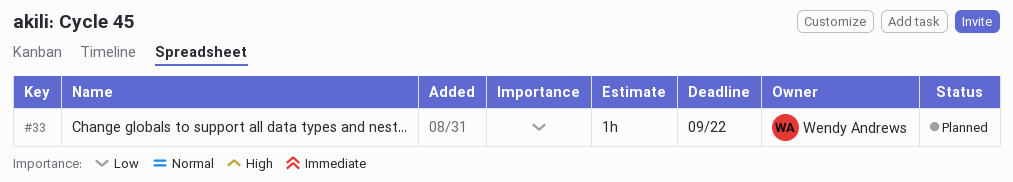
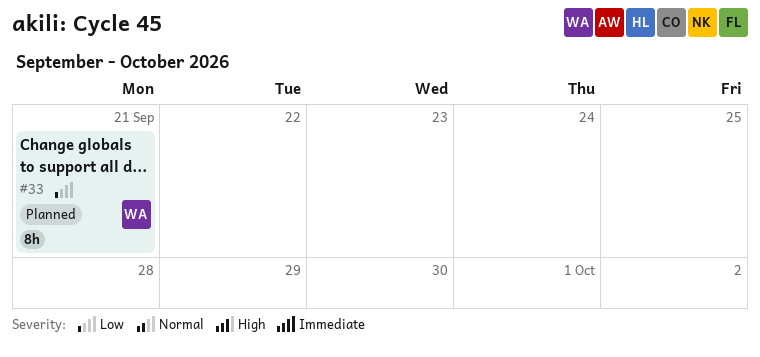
#33, estimate: 1h -> 8h
#33, due: Sep 22 -> Sep 21

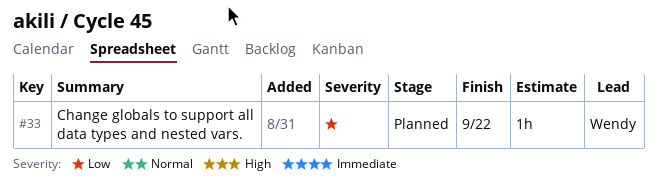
#33, estimate: 8h -> 1h
#33, due: Sep 21 -> Sep 22

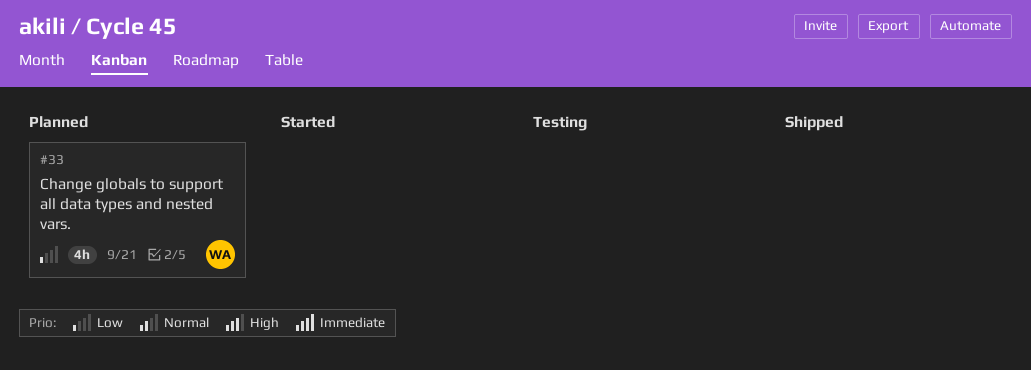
#33, estimate: 1h -> 4h
#33, due: Sep 22 -> Sep 21

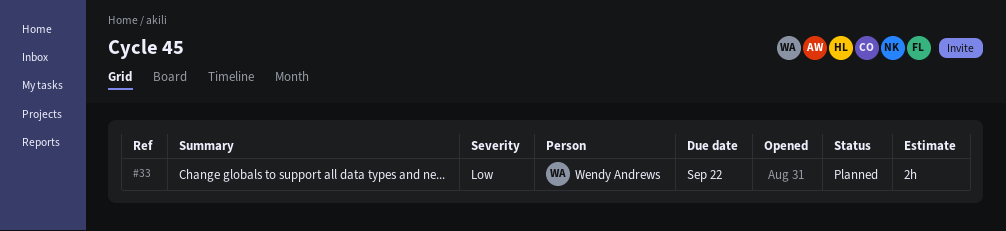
#33, estimate: 4h -> 2h
#33, due: Sep 21 -> Sep 22

